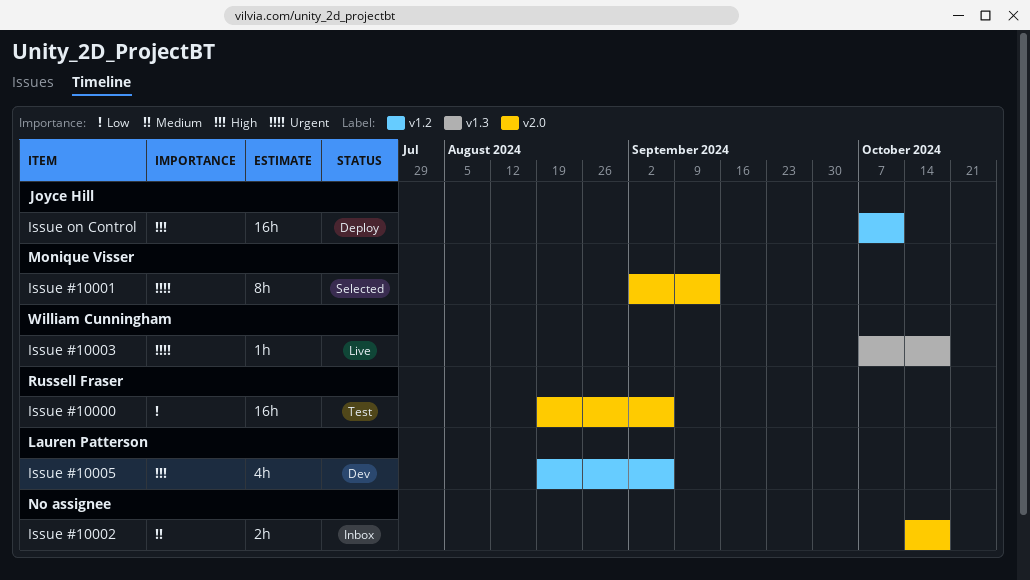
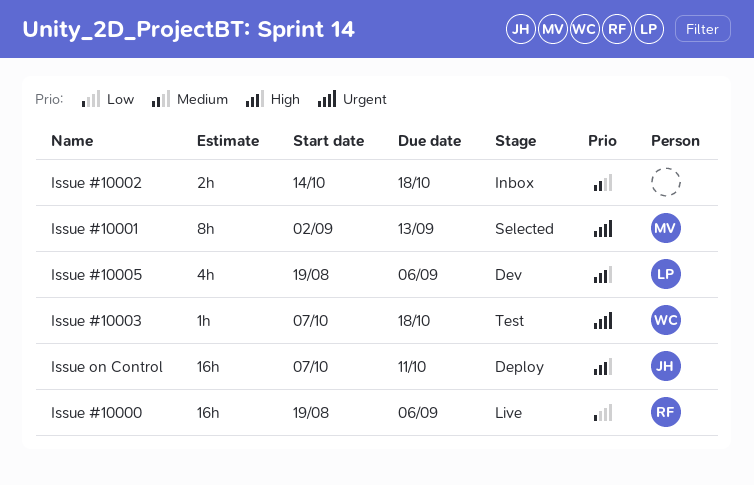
Issue #10000, status: Test -> Live
Issue #10003, status: Live -> Test

